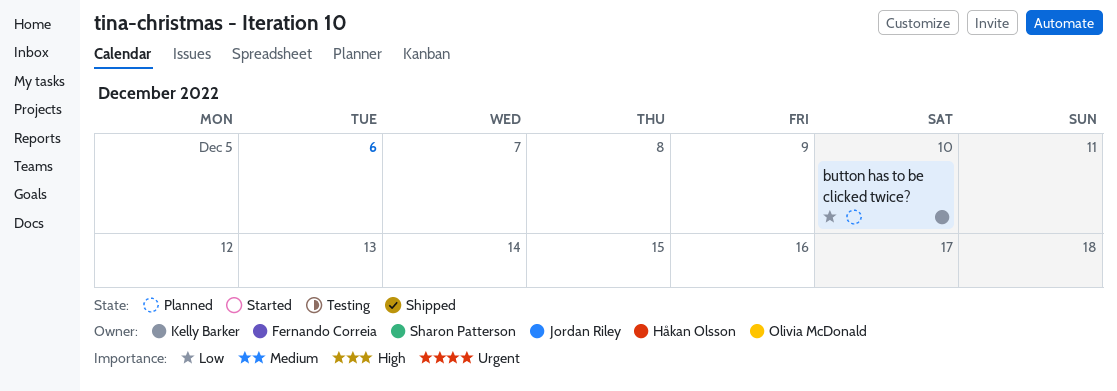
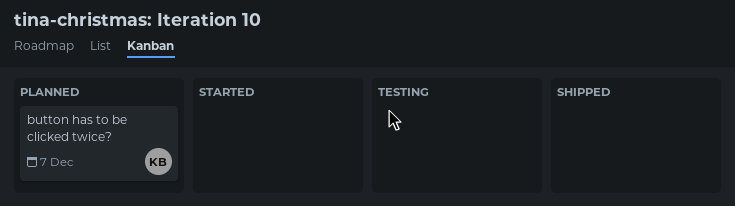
button has to be clicked twice?, due: Dec 10 -> Dec 7

